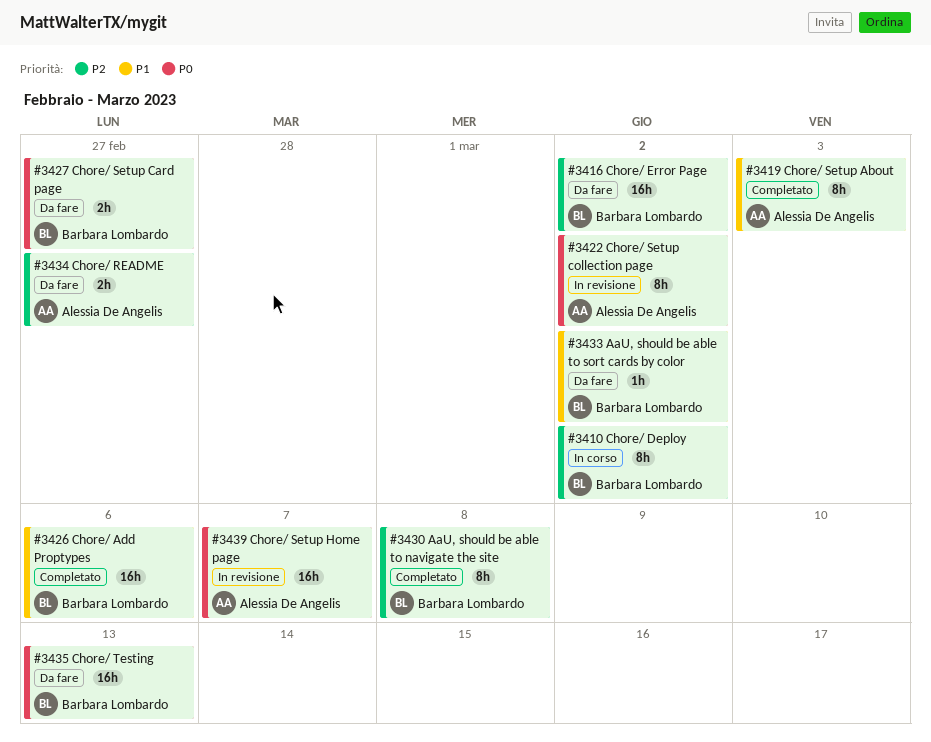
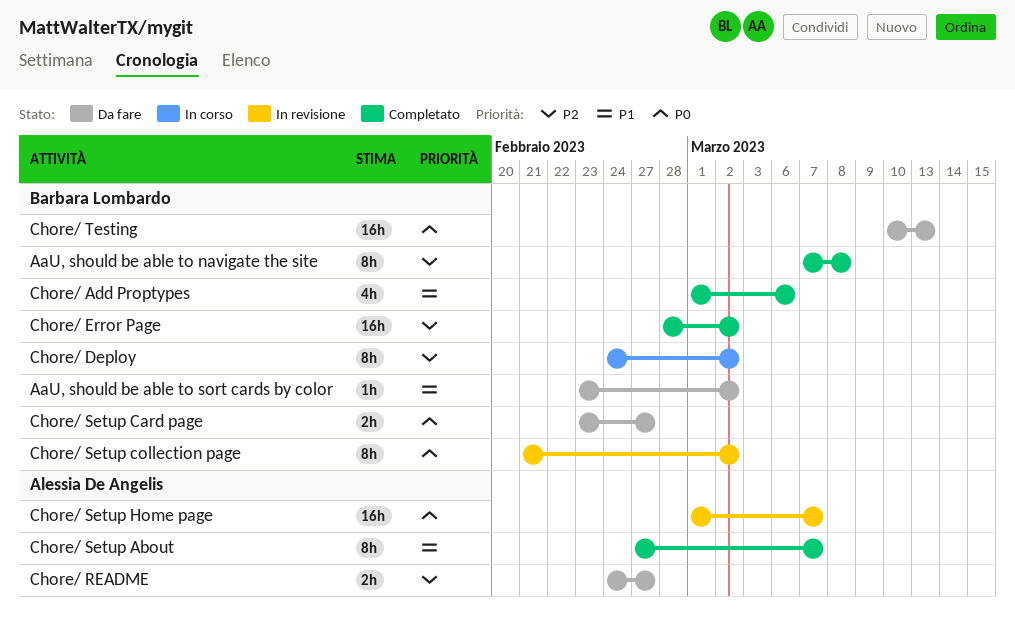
Chore/ Add Proptypes, estimate: 16h -> 4h
Chore/ Error Page, status: Da fare -> Completato
Chore/ Setup About, due: Mar 3 -> Mar 7
Chore/ Setup collection page, owner: Alessia De Angelis -> Barbara Lombardo

